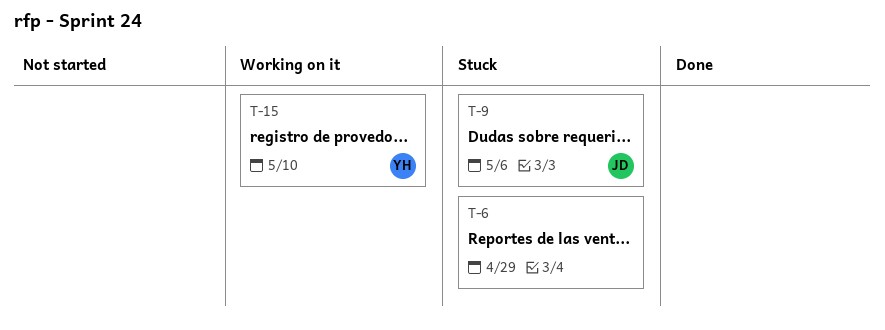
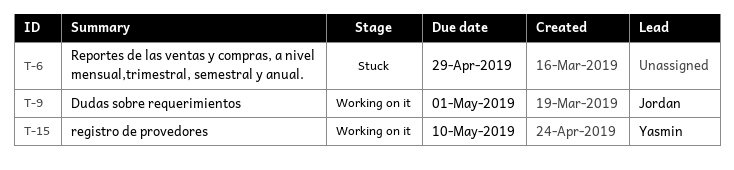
T-9, status: Stuck -> Working on it
T-9, due: May 6 -> May 1

